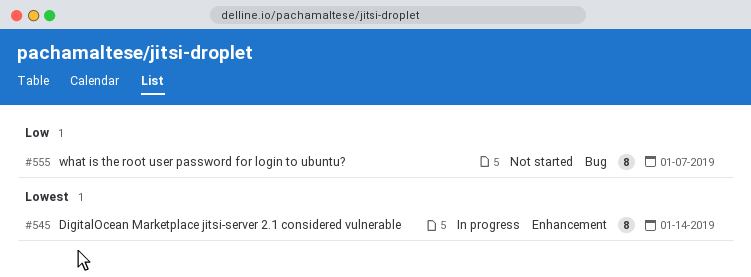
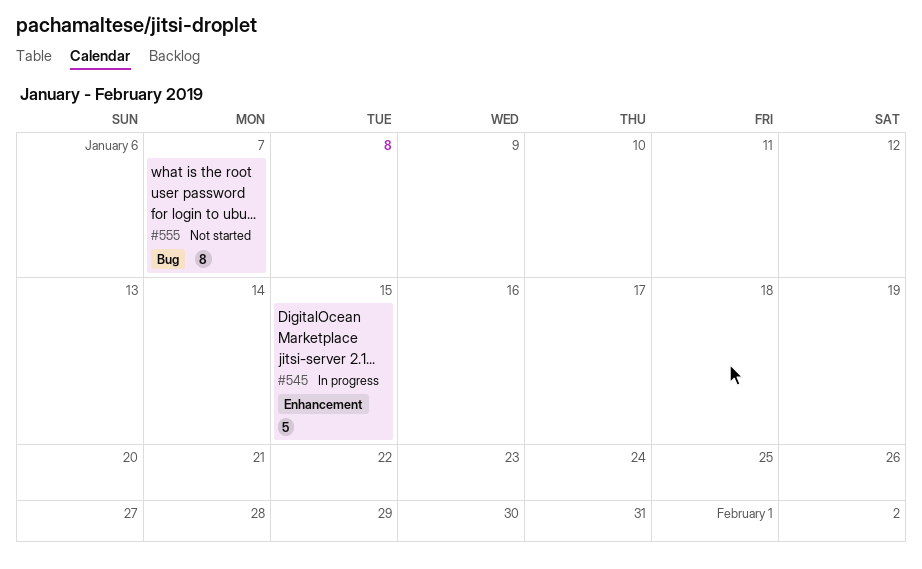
#545, estimate: 8 -> 5
#545, due: Jan 14 -> Jan 15

